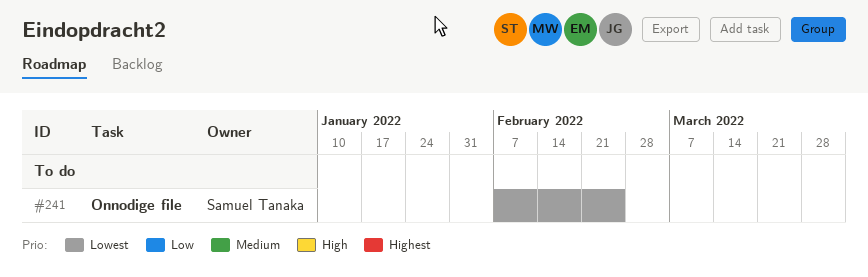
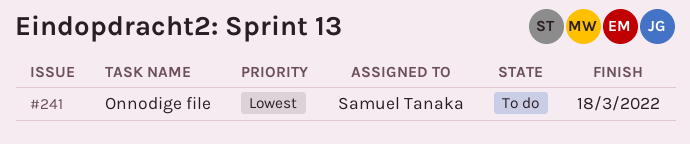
#241, due: Feb 25 -> Mar 18

